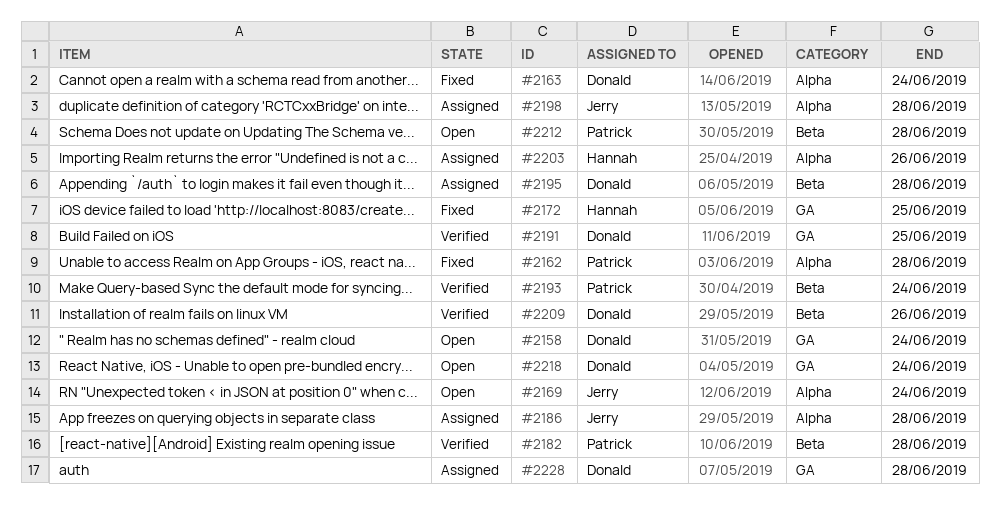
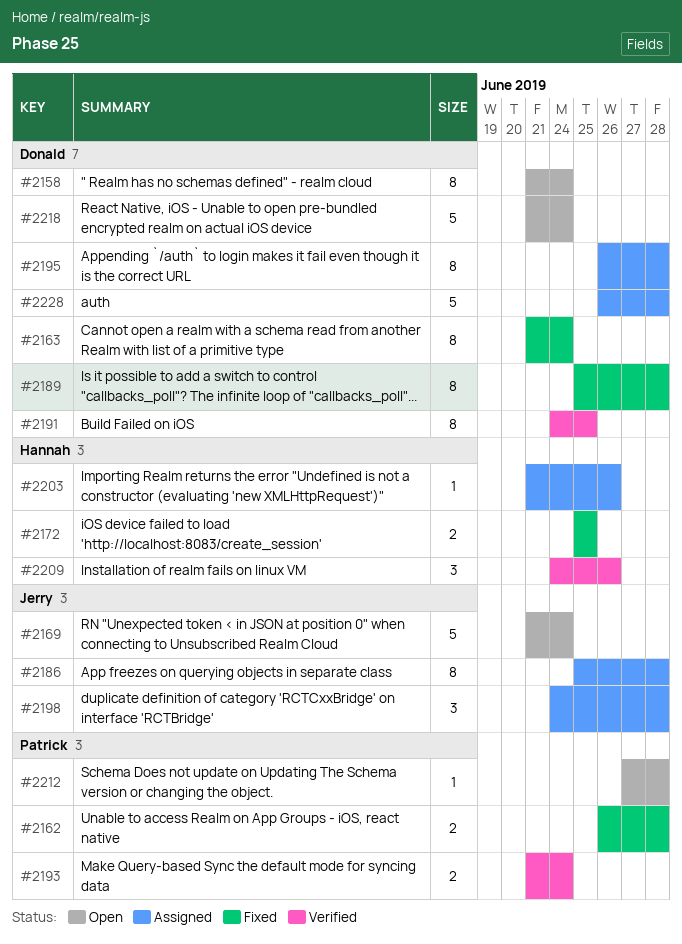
#2182: present -> none
#2189: none -> present
#2209, owner: Donald -> Hannah

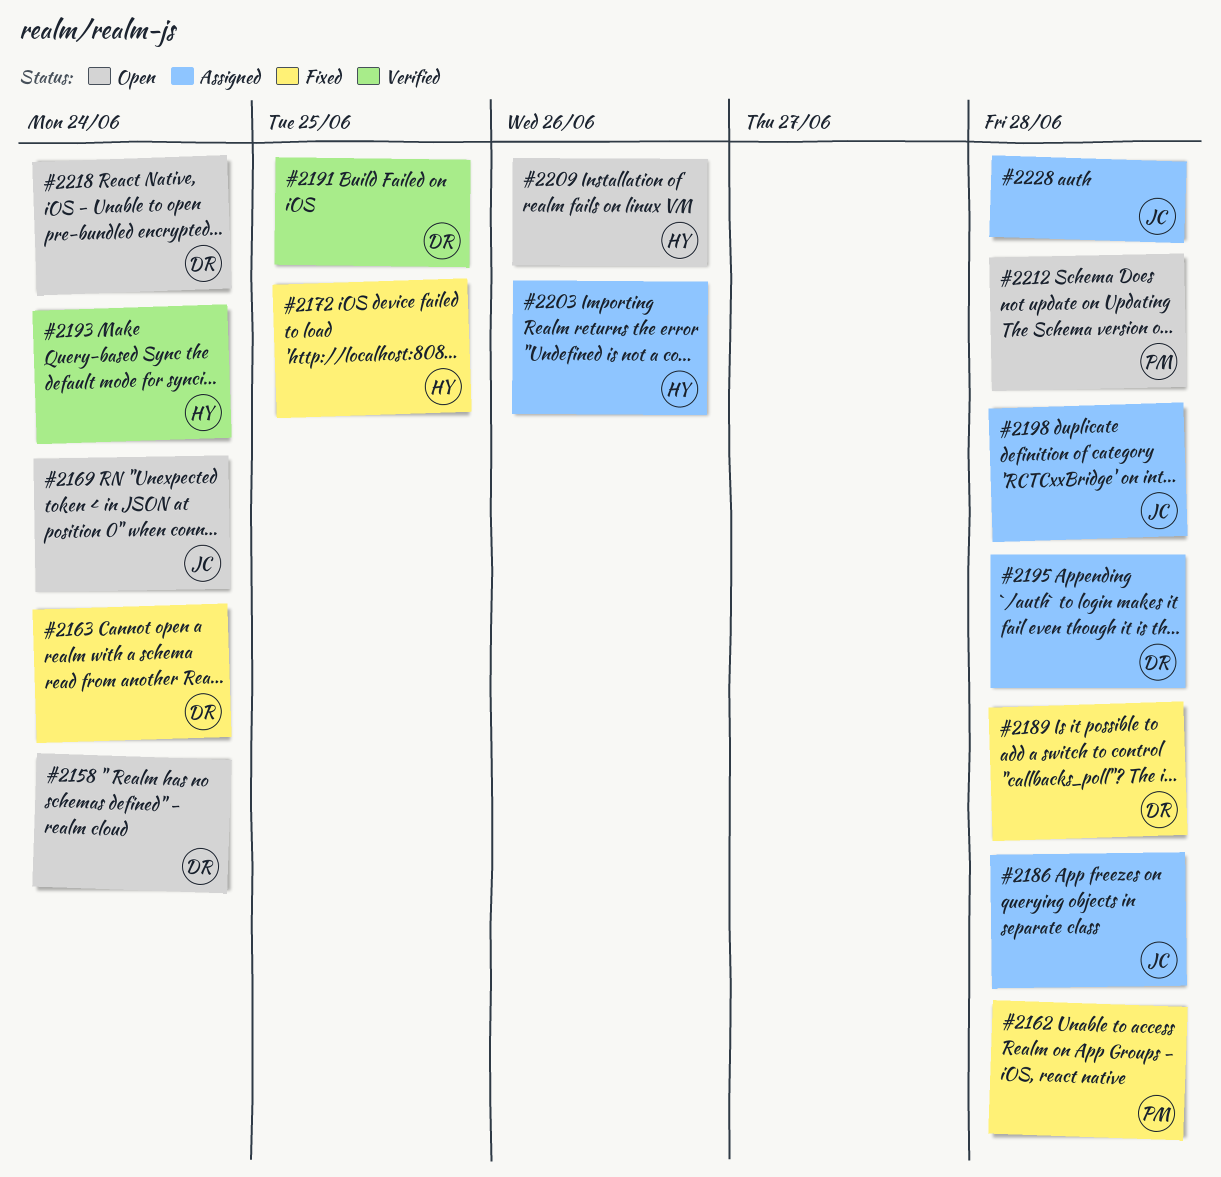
#2193, owner: Patrick -> Hannah
#2209, status: Verified -> Open
#2228, owner: Donald -> Jerry

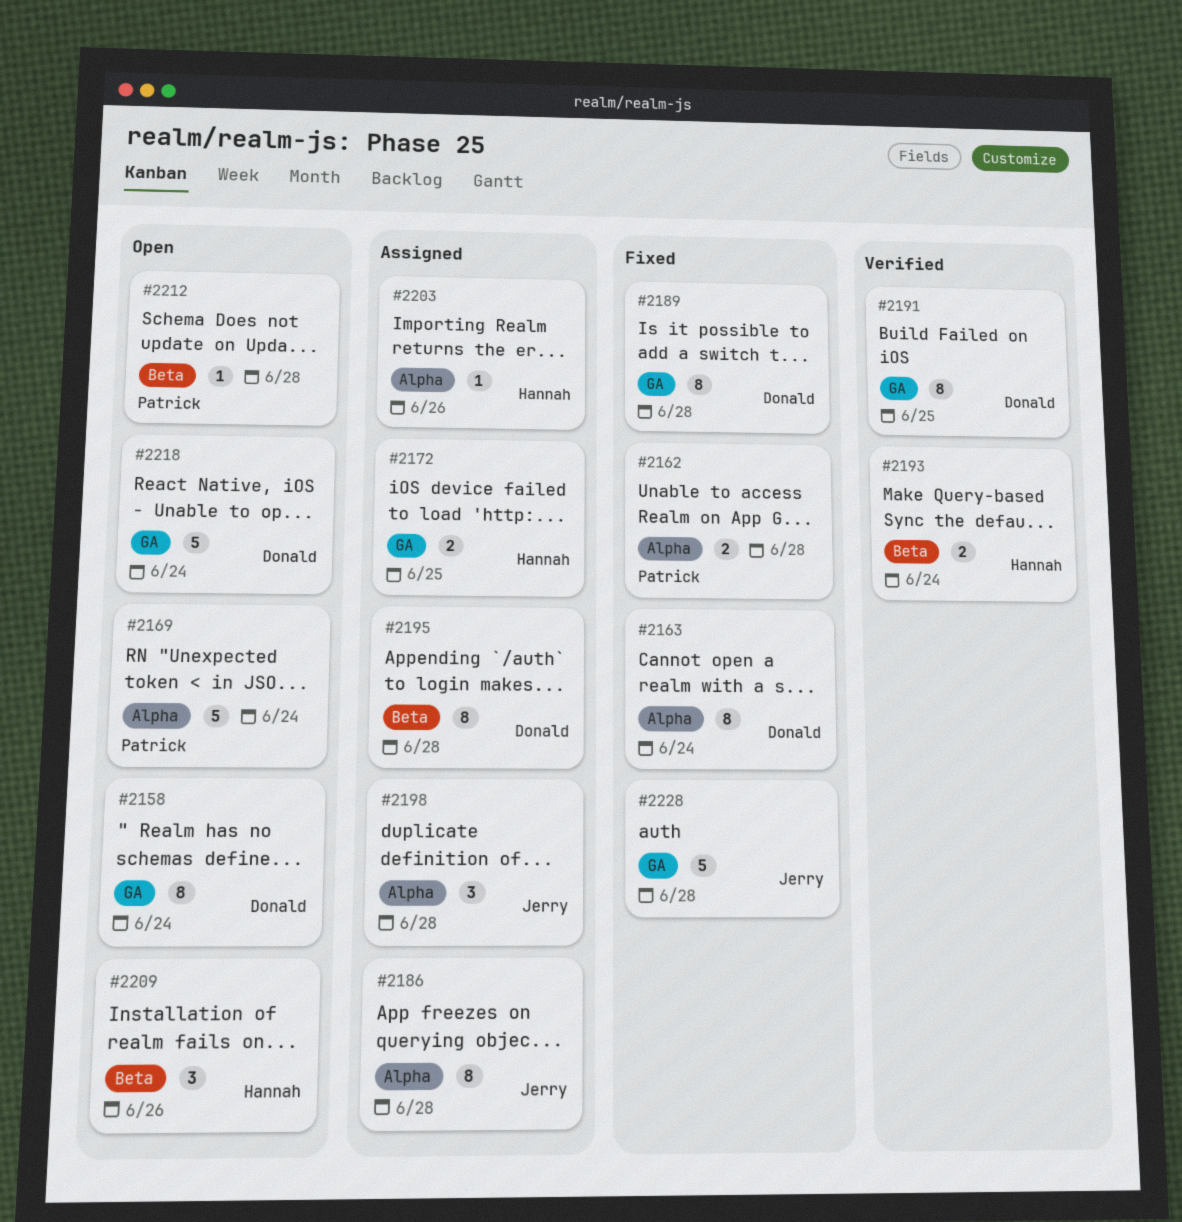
#2169, owner: Jerry -> Patrick
#2172, status: Fixed -> Assigned
#2228, status: Assigned -> Fixed

